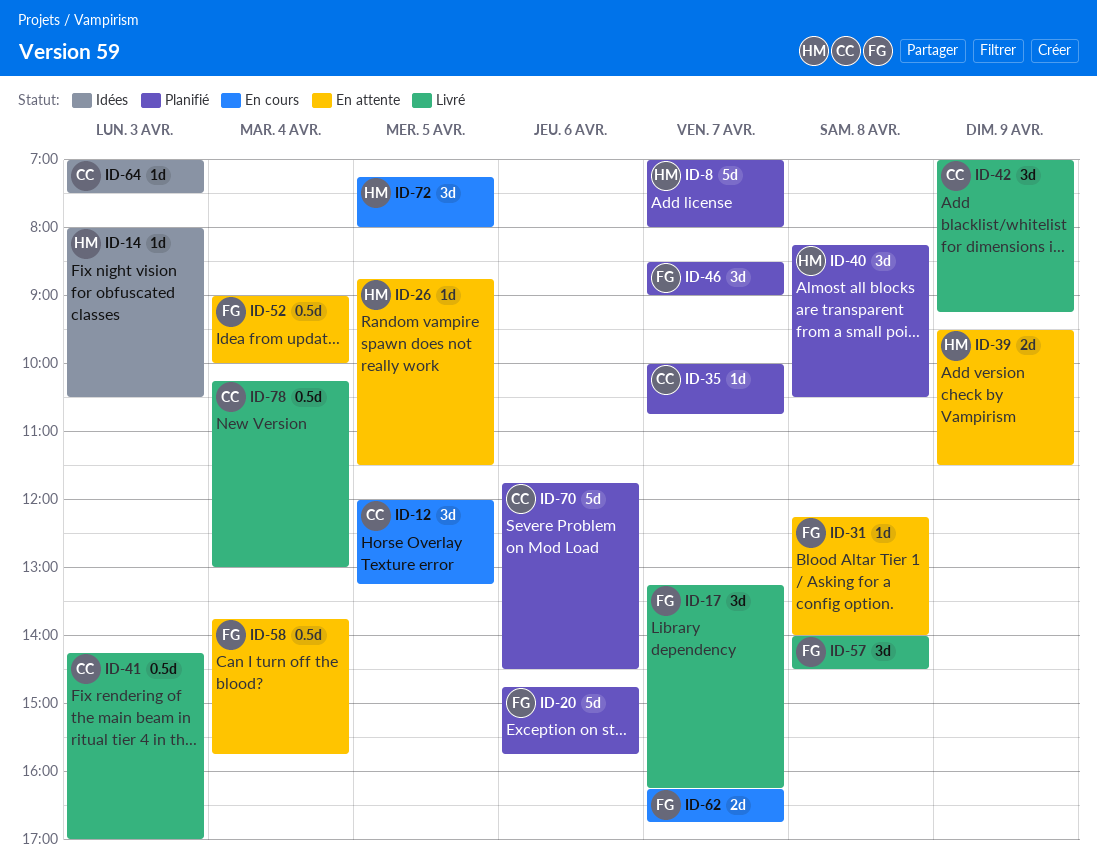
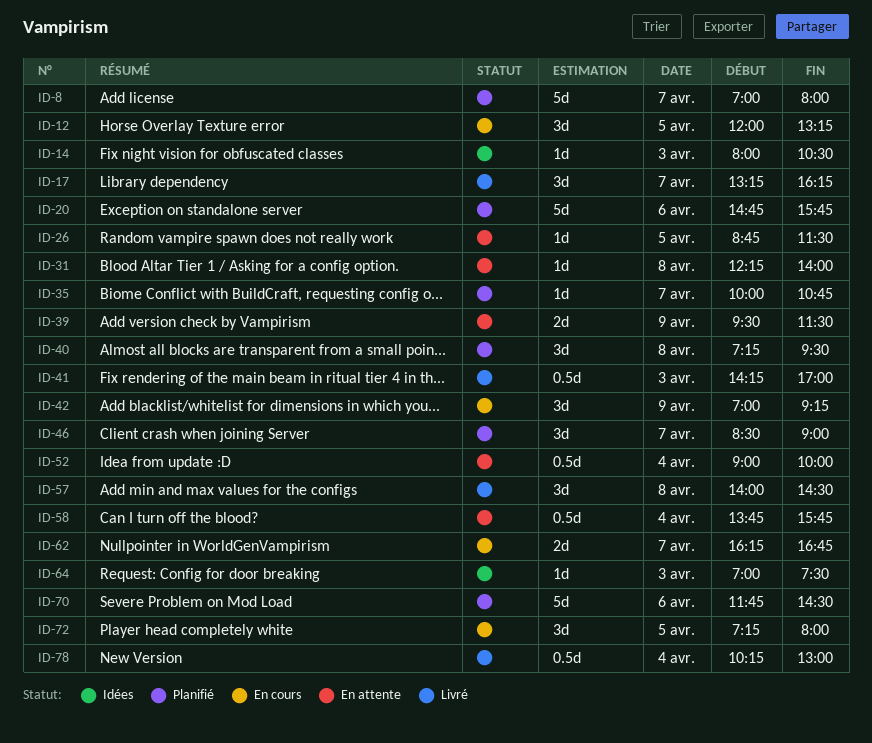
ID-40, begins: 08:15 -> 07:15
ID-40, ends: 10:30 -> 09:30
ID-42, status: Livré -> En cours

